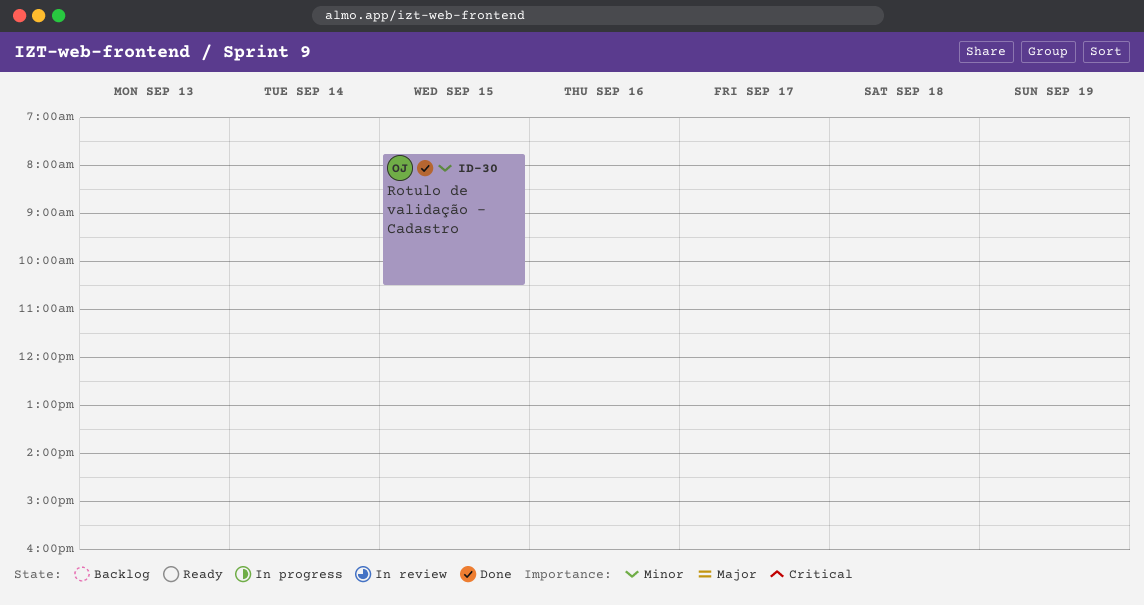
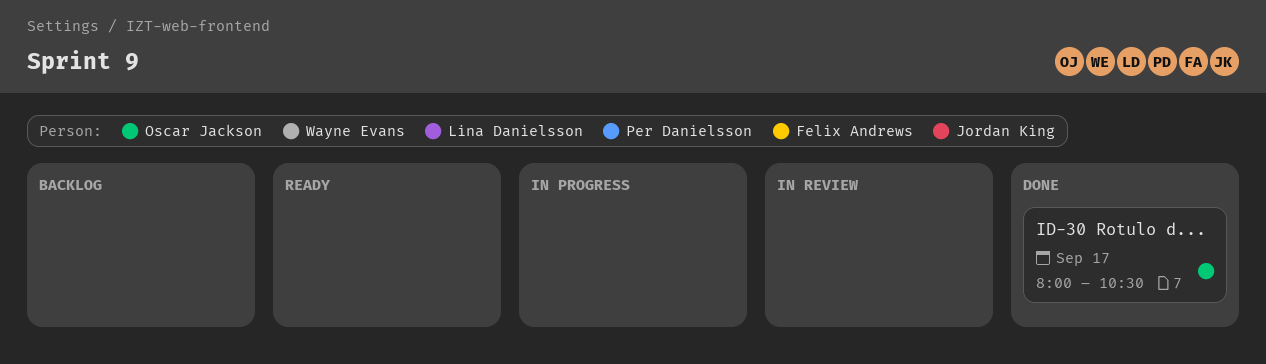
ID-30, day: Sep 15 -> Sep 17
ID-30, begins: 07:45 -> 08:00

